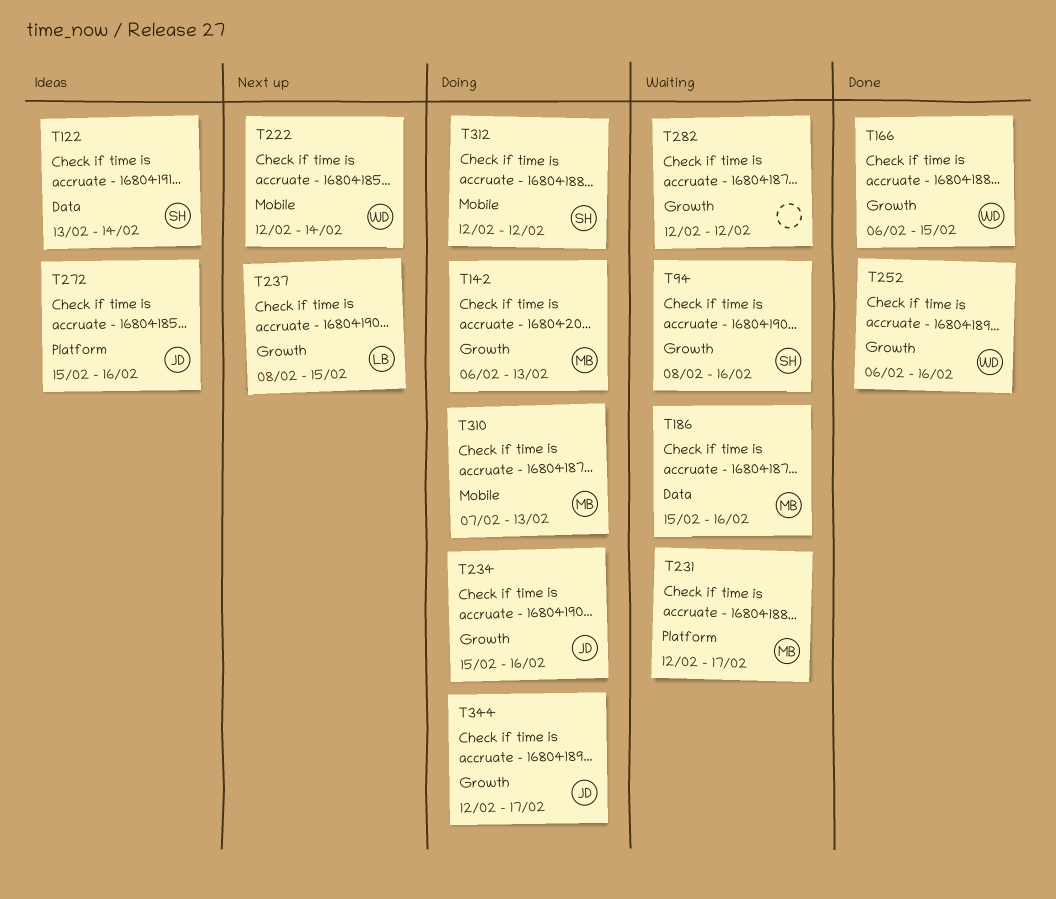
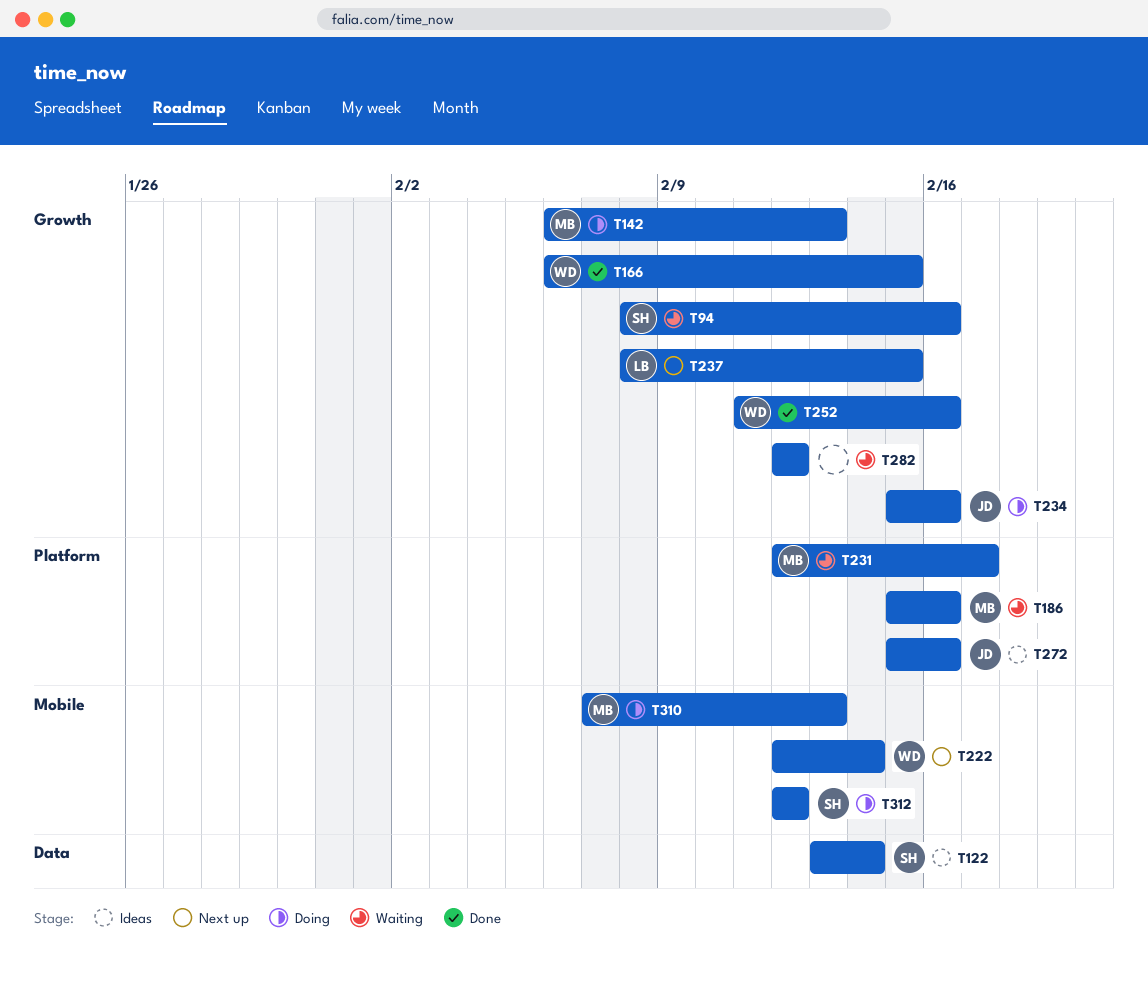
T186, label: Data -> Platform
T252, start: Feb 6 -> Feb 11
T344: present -> none

